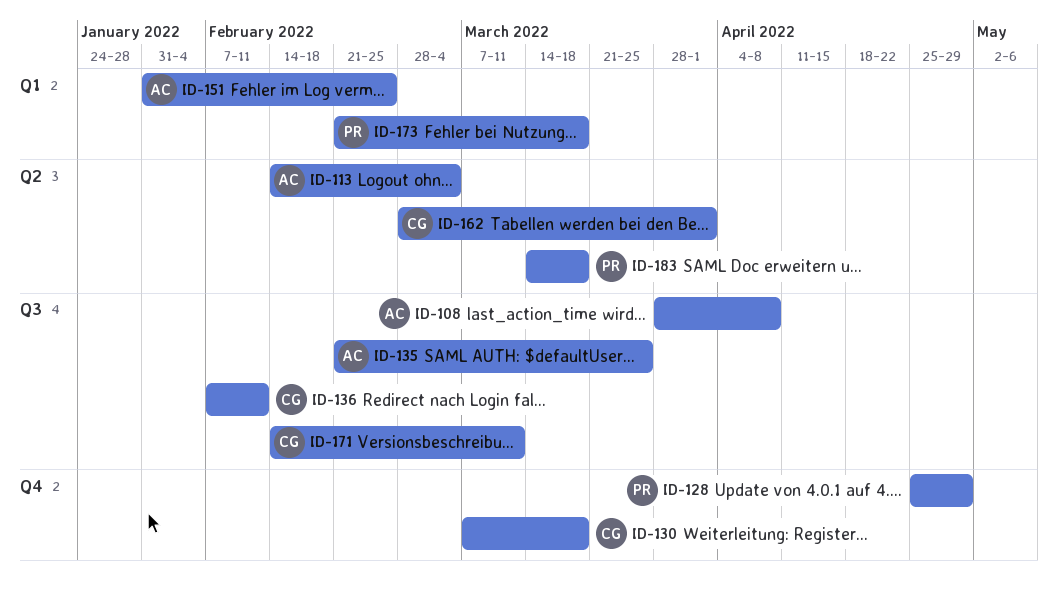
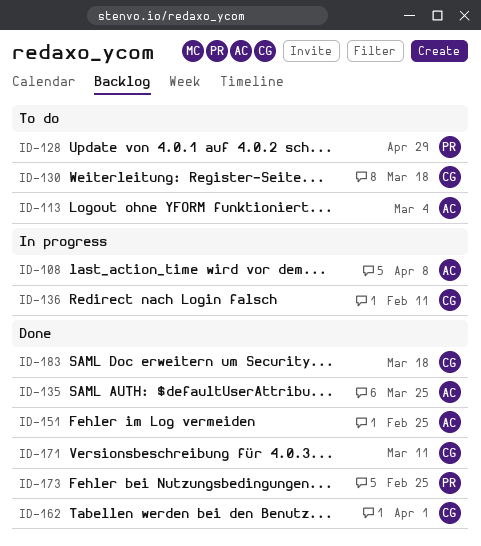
ID-173, due: Mar 18 -> Feb 25
ID-183, owner: PR -> CG

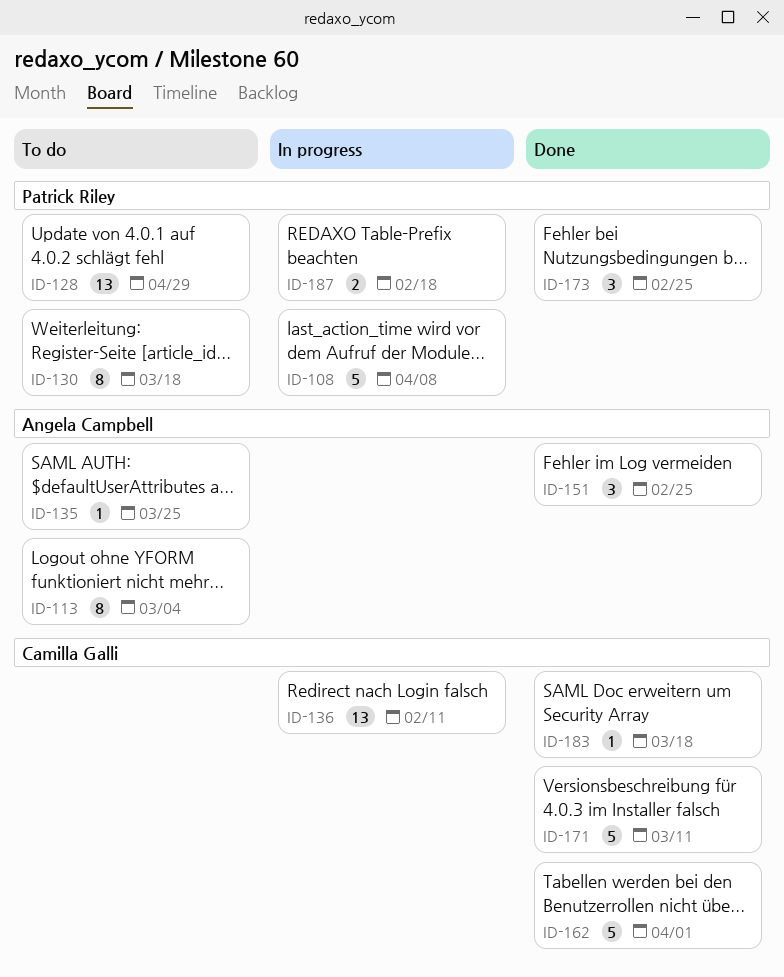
ID-108, owner: Angela Campbell -> Patrick Riley
ID-130, owner: Camilla Galli -> Patrick Riley
ID-135, status: Done -> To do
ID-187: none -> present

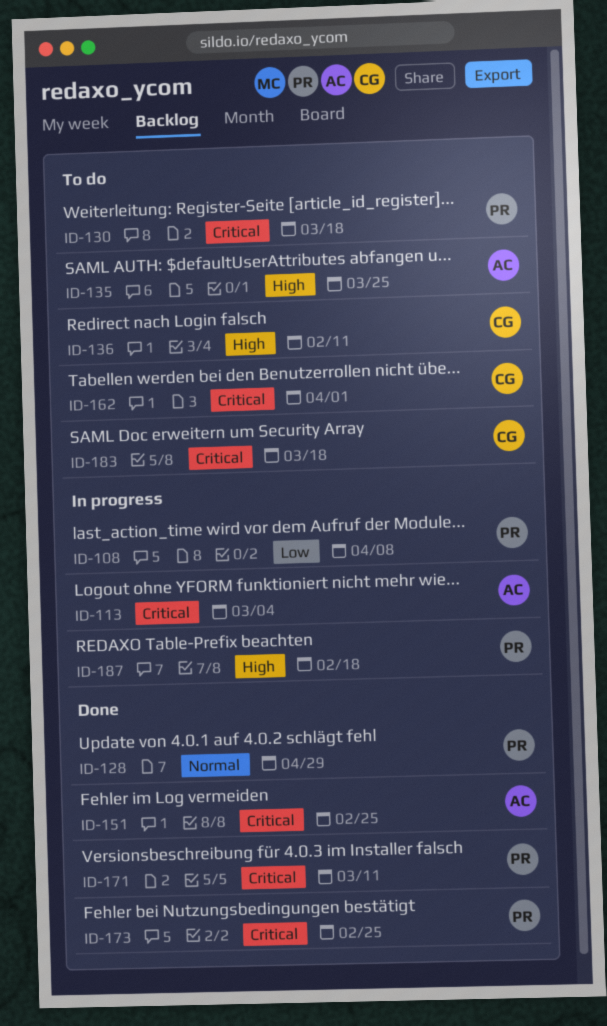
ID-113, status: To do -> In progress
ID-128, status: To do -> Done
ID-136, status: In progress -> To do
ID-162, status: Done -> To do
ID-171, owner: Camilla Galli -> Patrick Riley
ID-183, status: Done -> To do

